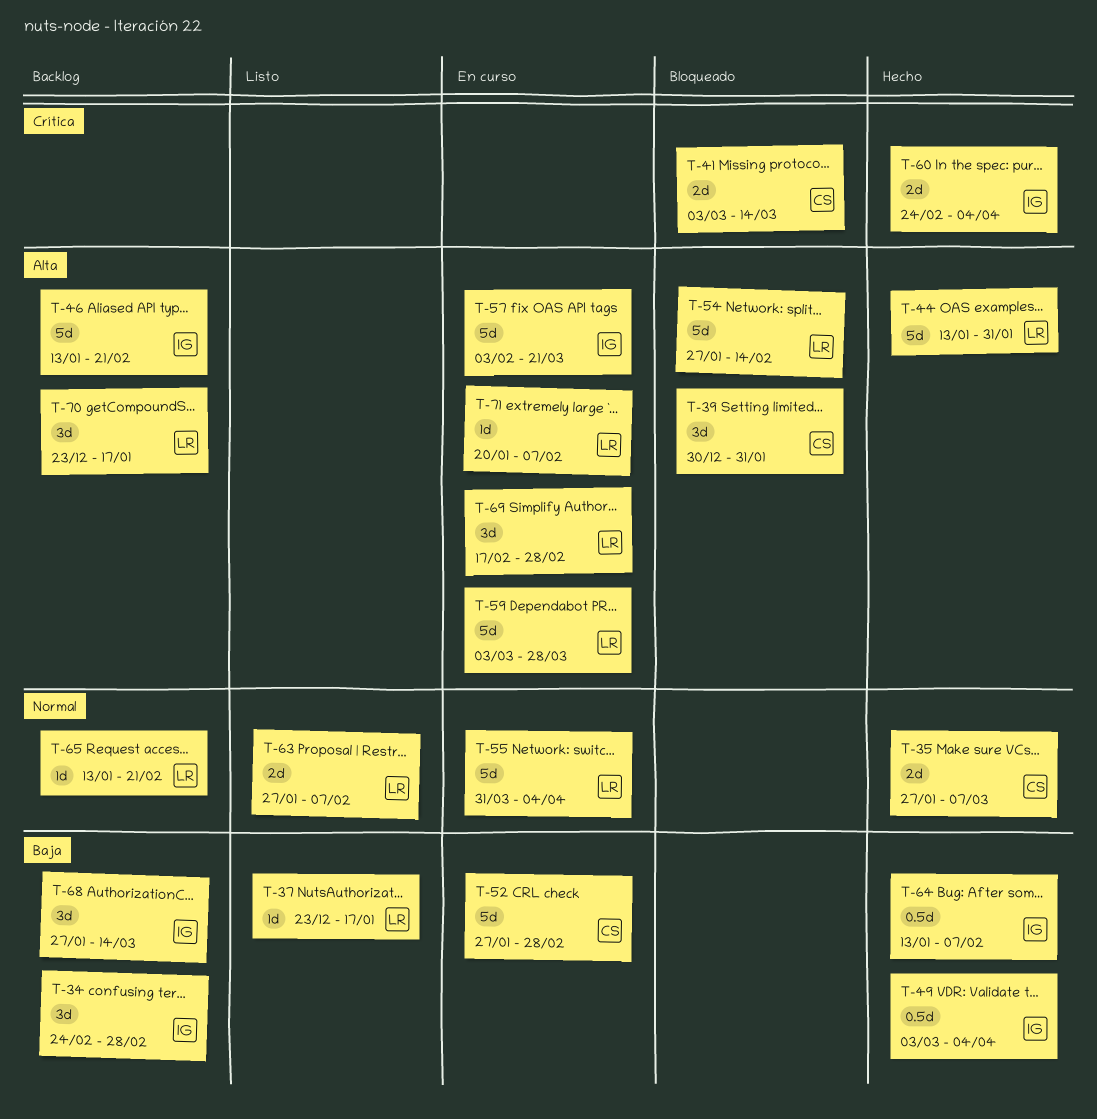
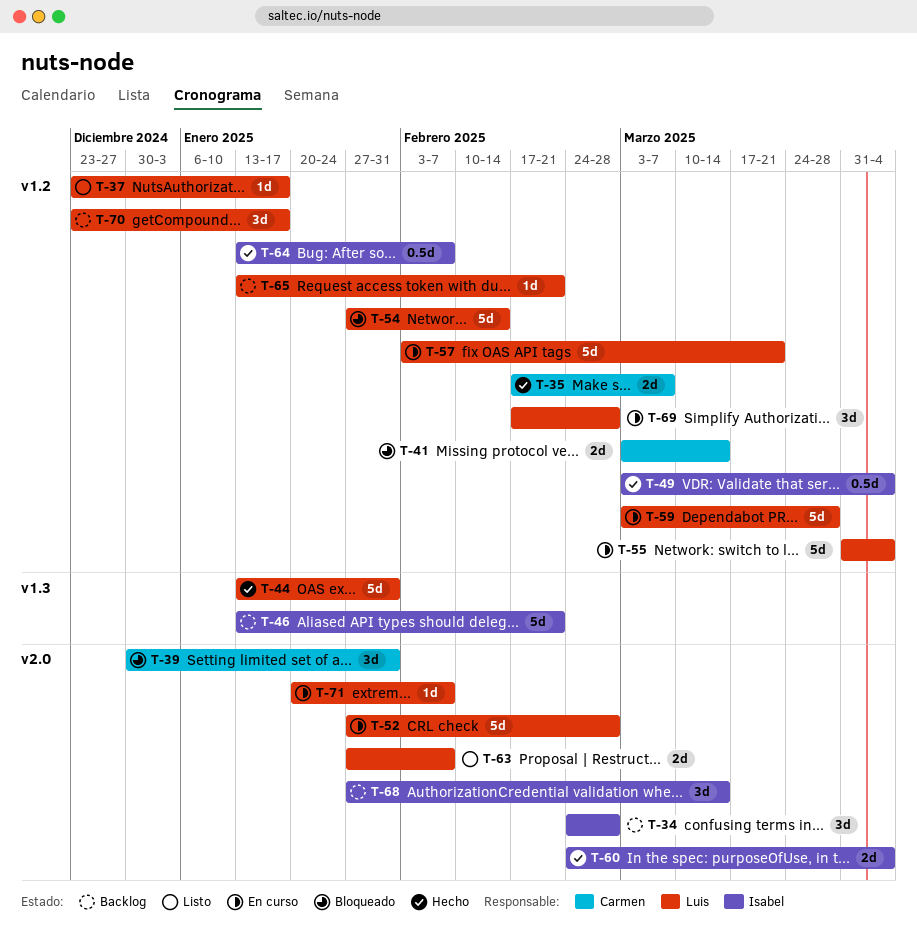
T-35, start: Jan 27 -> Feb 17
T-52, owner: Carmen -> Luis
T-57, owner: Isabel -> Luis

